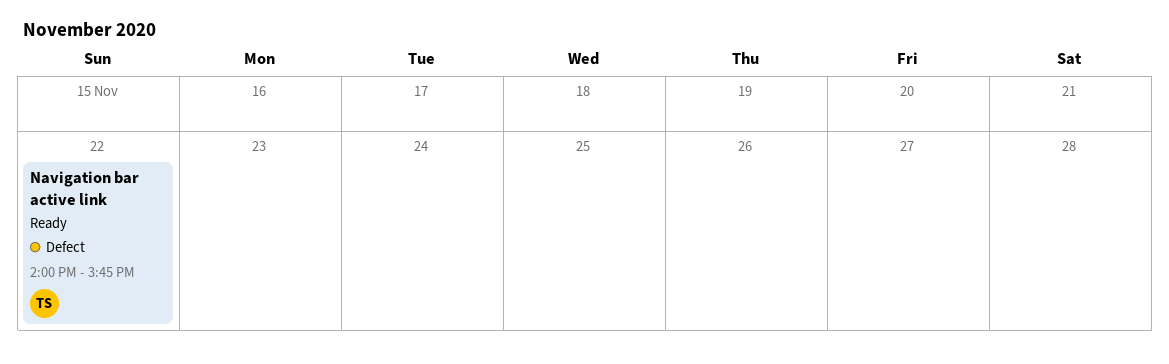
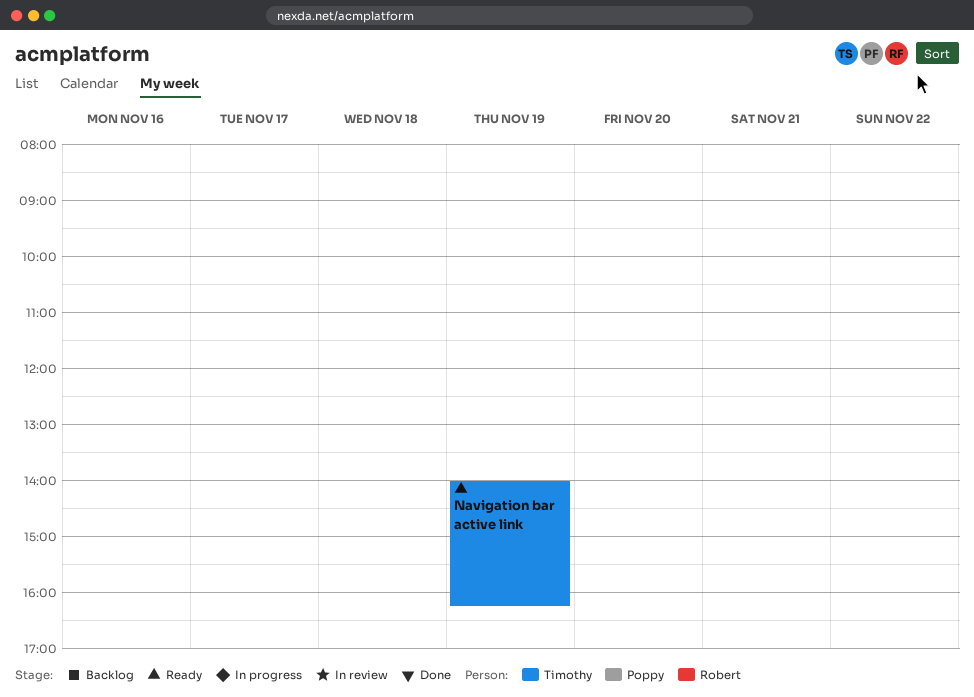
Navigation bar active link, day: Nov 22 -> Nov 19
Navigation bar active link, ends: 15:45 -> 16:15

